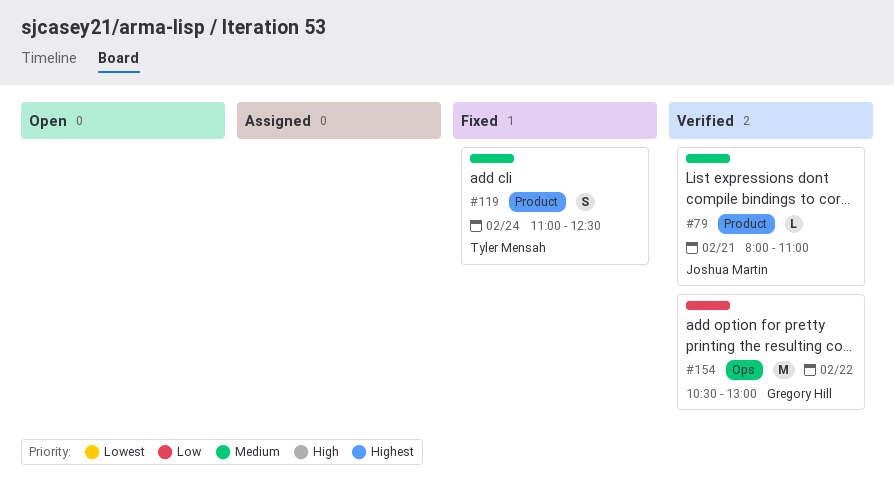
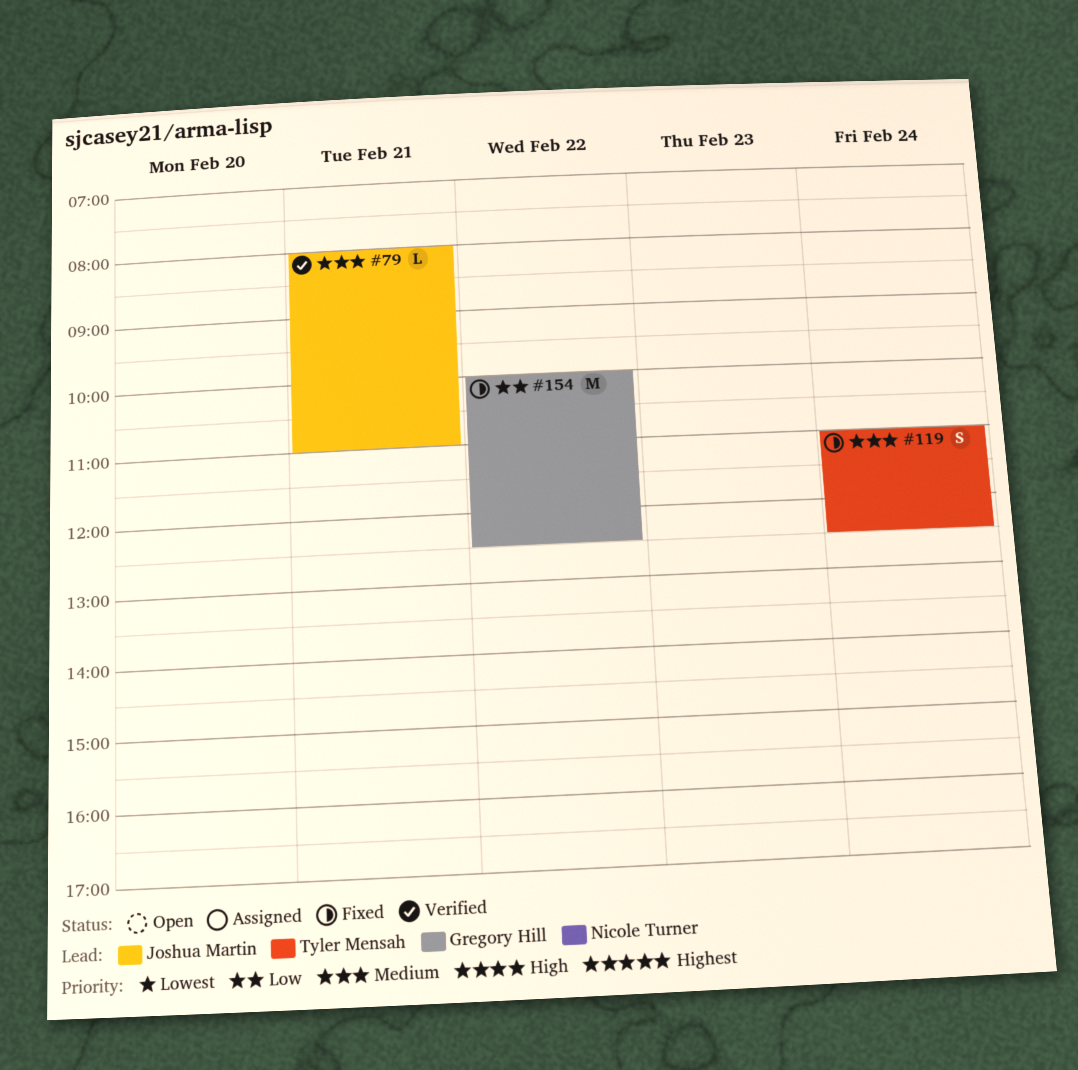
#154, status: Verified -> Fixed
#154, begins: 10:30 -> 10:00
#154, ends: 13:00 -> 12:30

